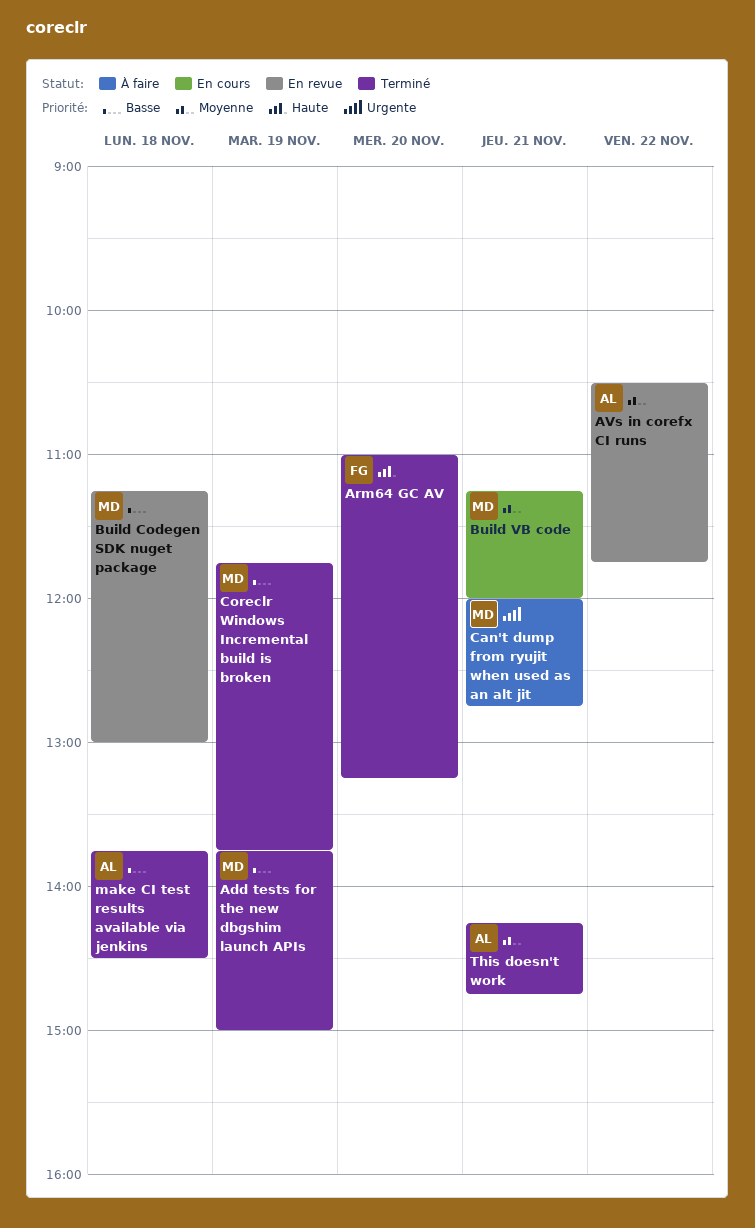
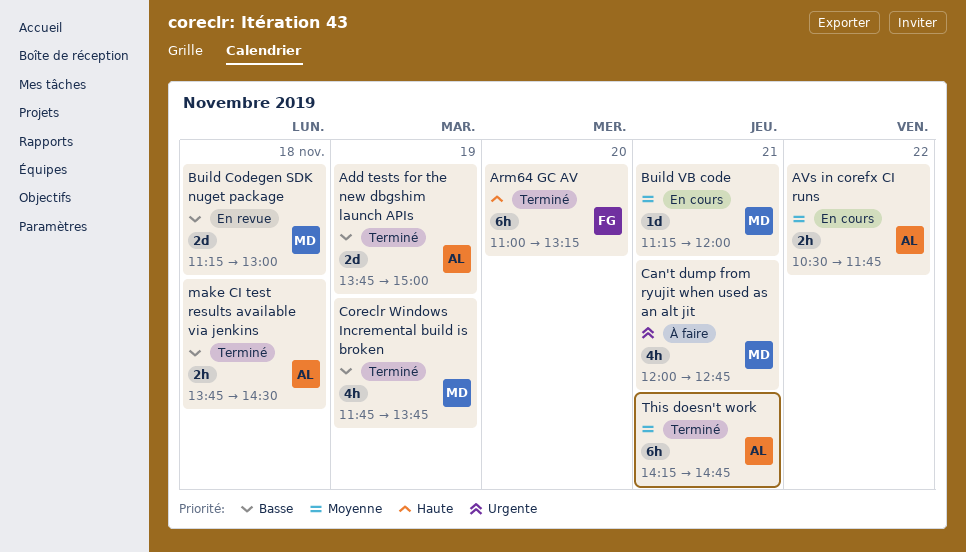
Add tests for the new dbgshim launch APIs, owner: MD -> AL
AVs in corefx CI runs, status: En revue -> En cours

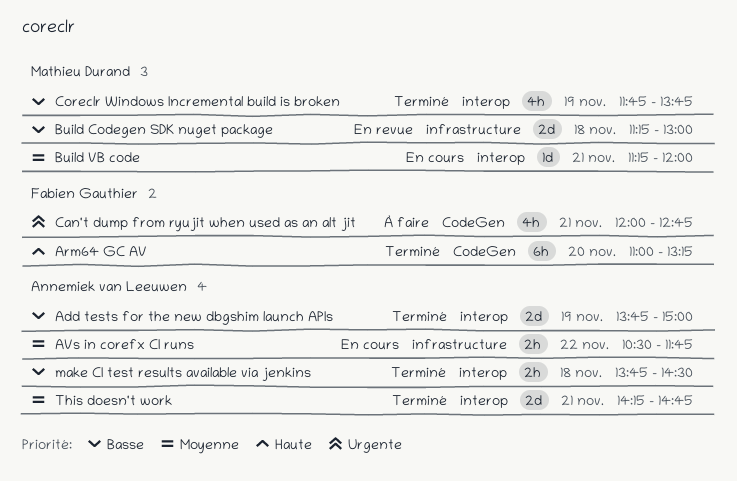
Can't dump from ryujit when used as an alt jit, owner: Mathieu Durand -> Fabien Gauthier
This doesn't work, estimate: 6h -> 2d

